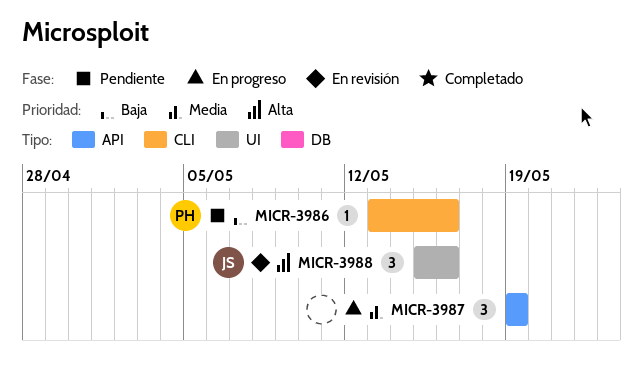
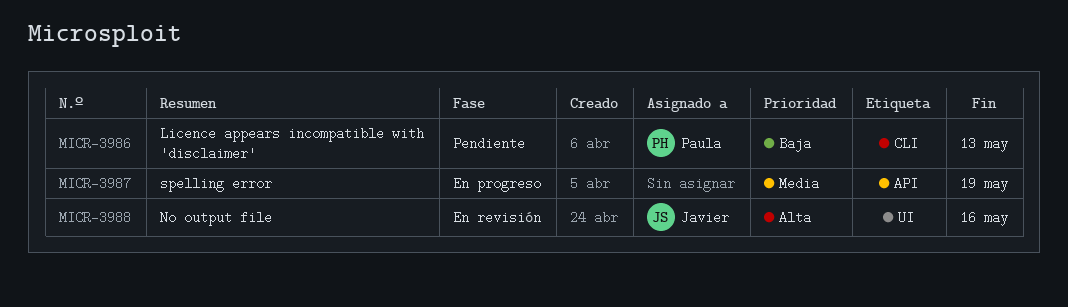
MICR-3986, due: May 16 -> May 13

